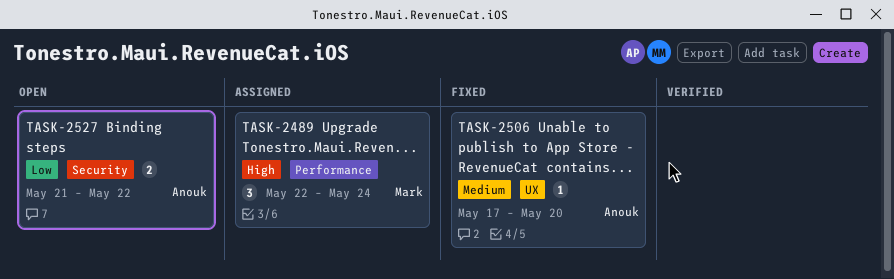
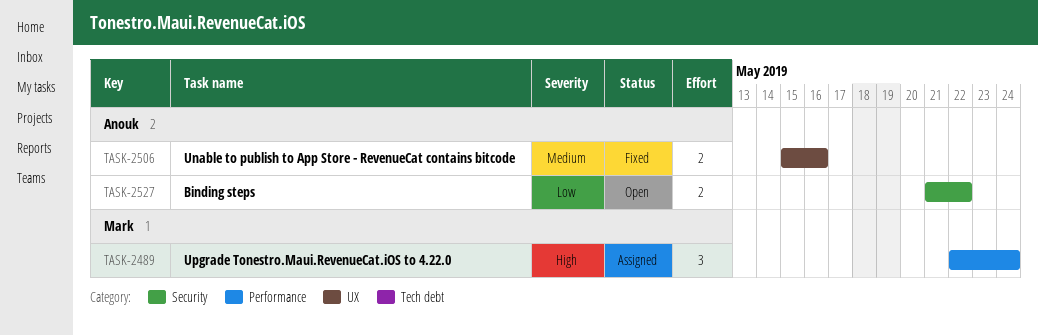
TASK-2506, estimate: 1 -> 2
TASK-2506, start: May 17 -> May 15
TASK-2506, due: May 20 -> May 16

